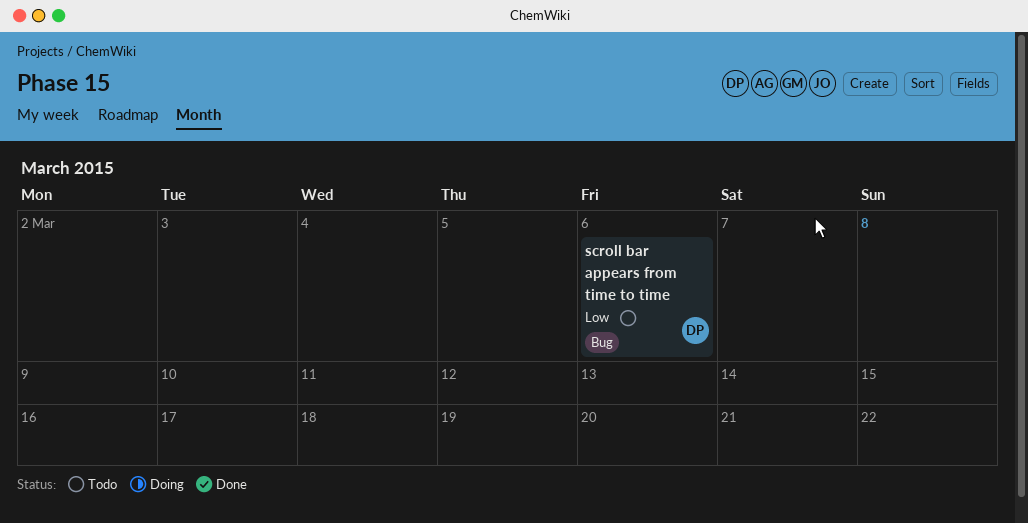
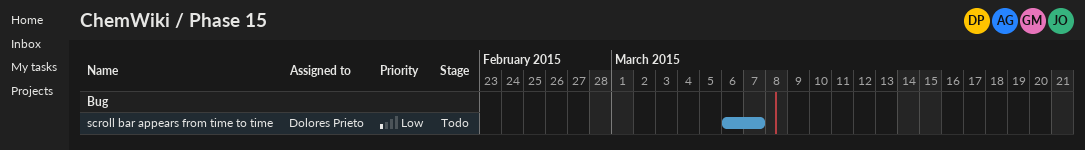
scroll bar appears from time to time, due: Mar 6 -> Mar 7

